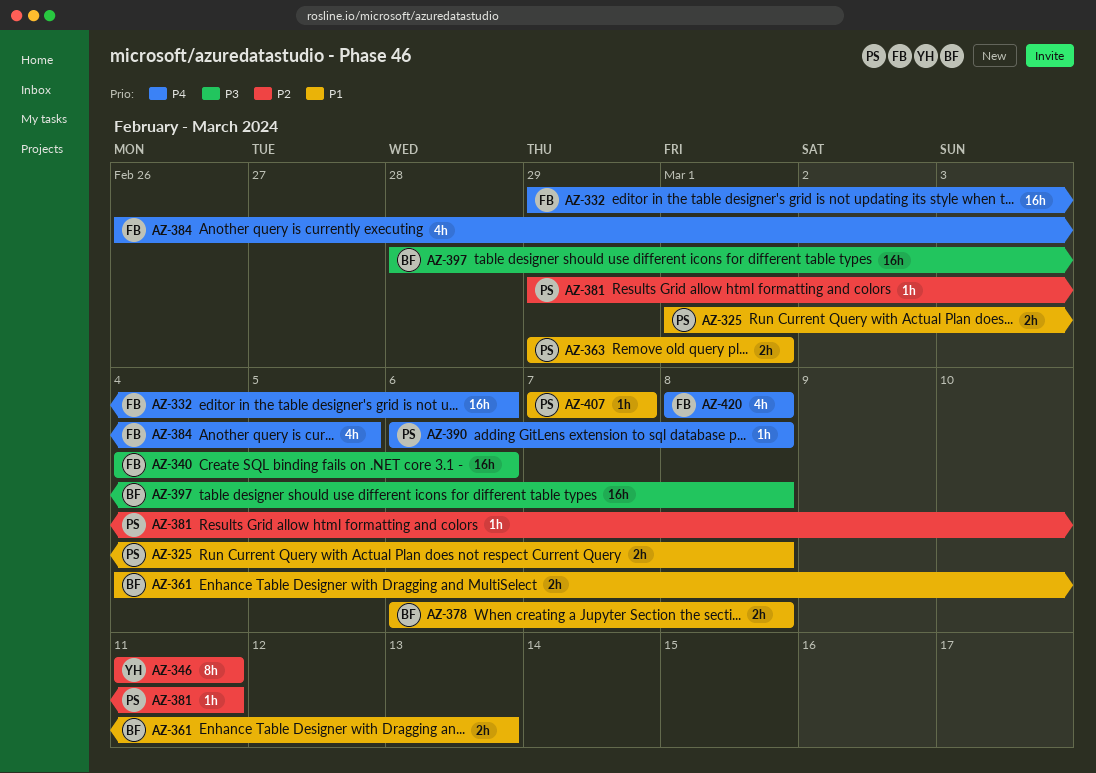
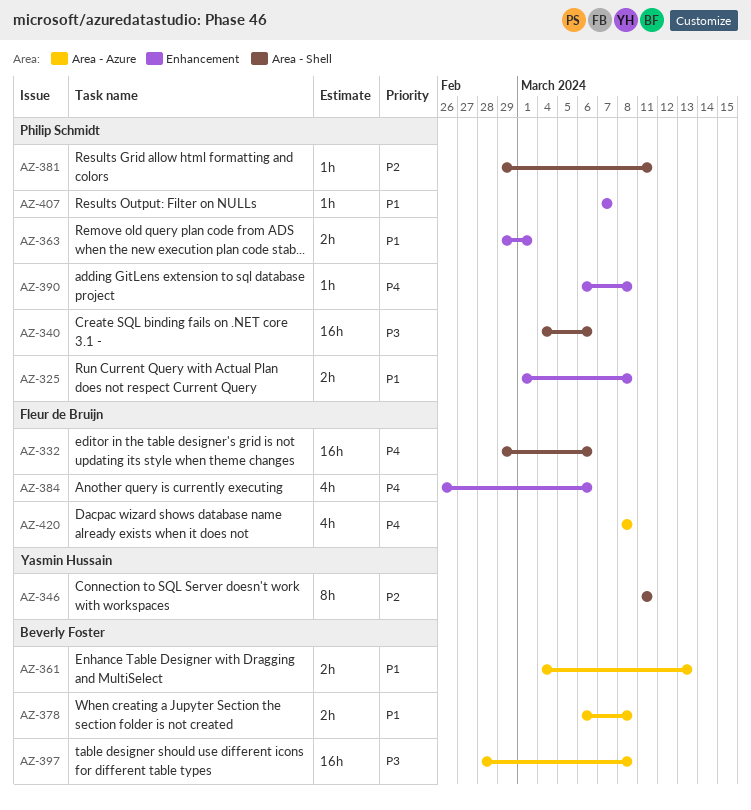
AZ-340, owner: Fleur de Bruijn -> Philip Schmidt
AZ-384, due: Mar 5 -> Mar 6

